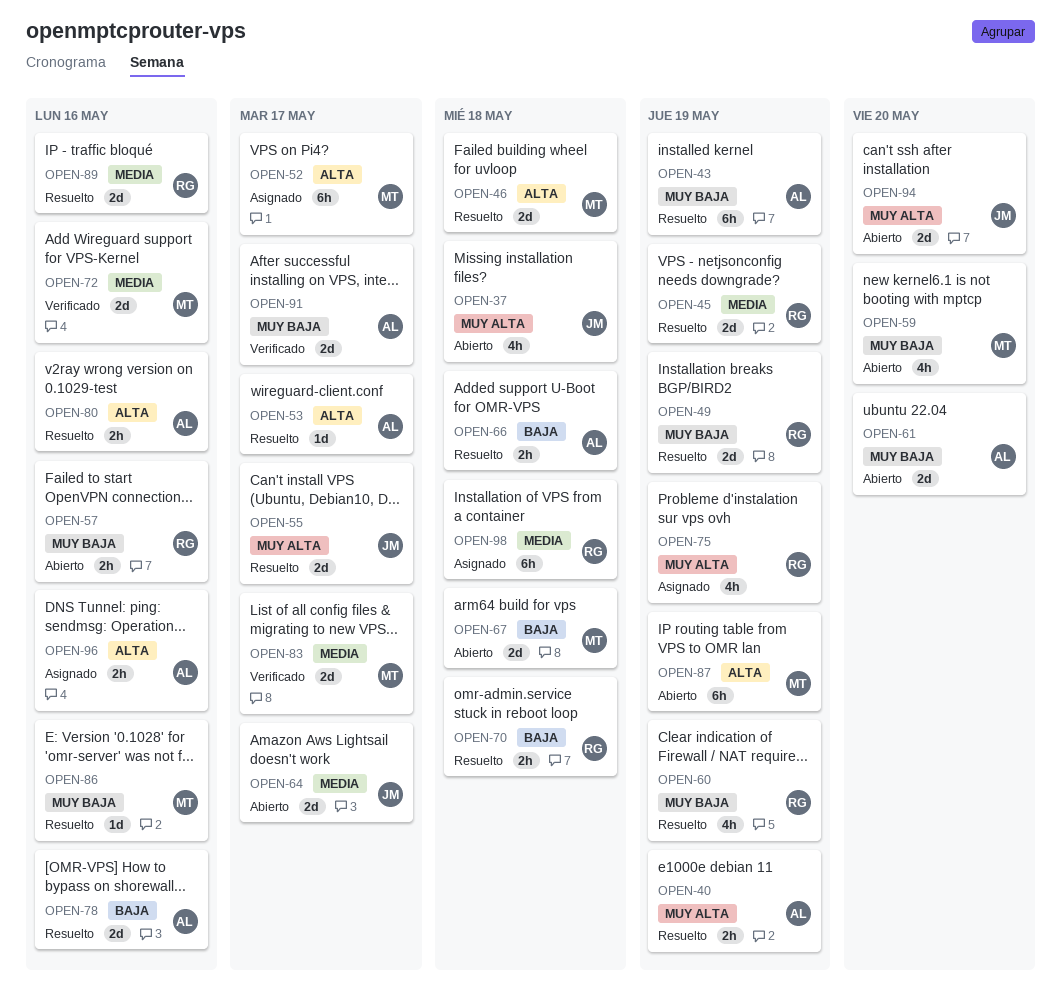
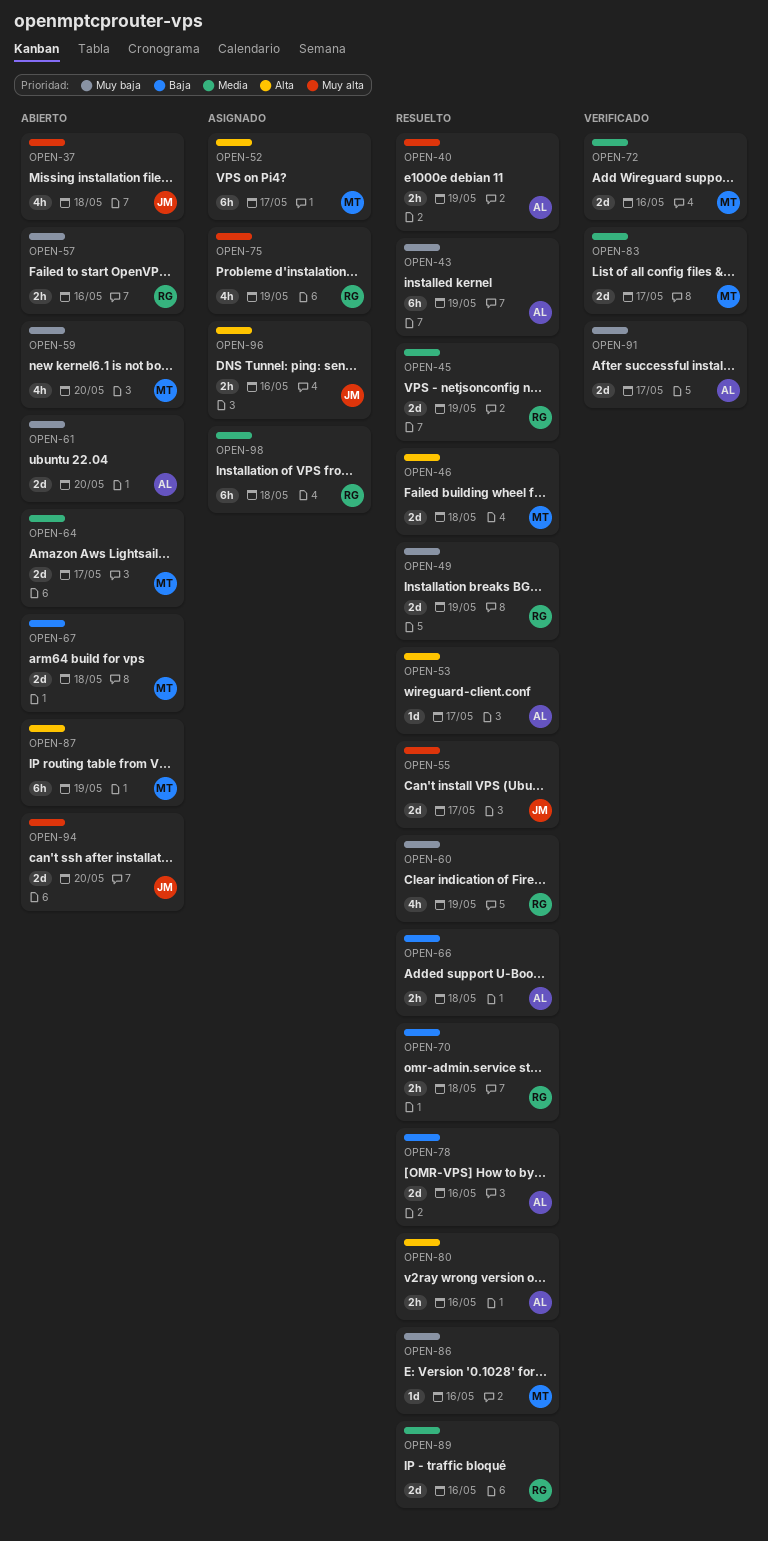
OPEN-64, owner: JM -> MT
OPEN-96, owner: AL -> JM

